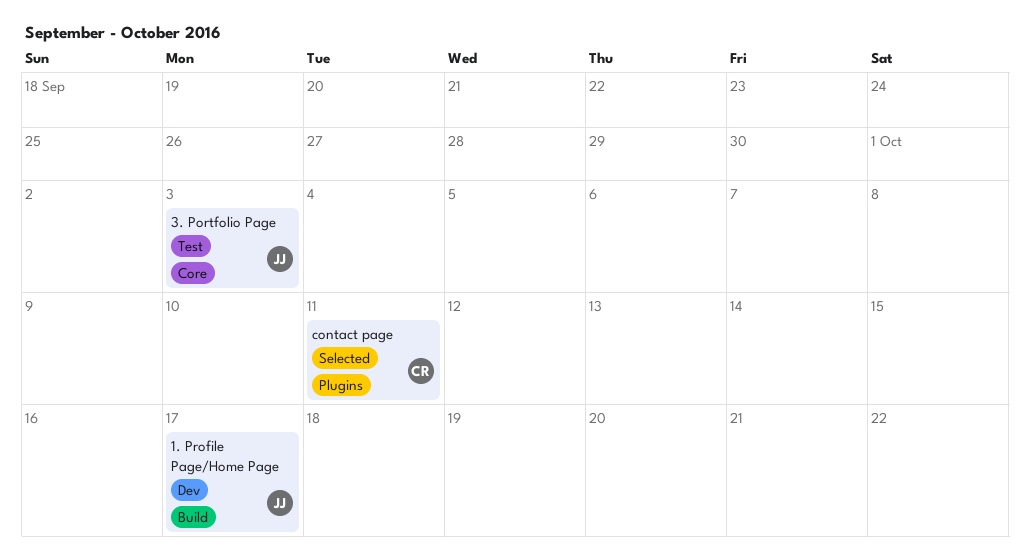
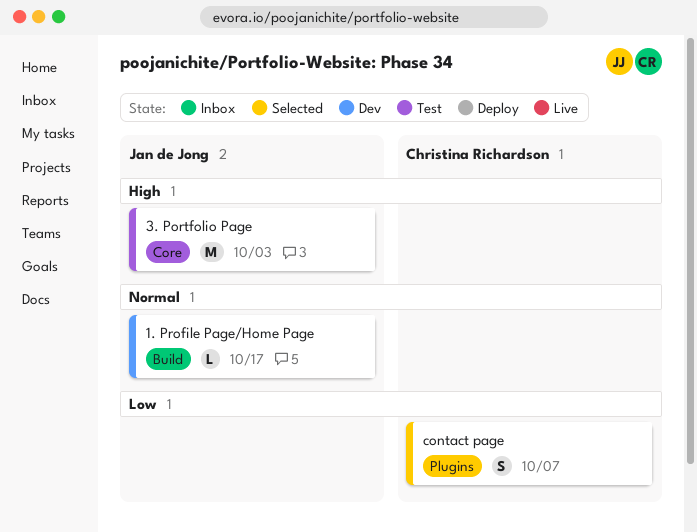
contact page, due: Oct 11 -> Oct 7

